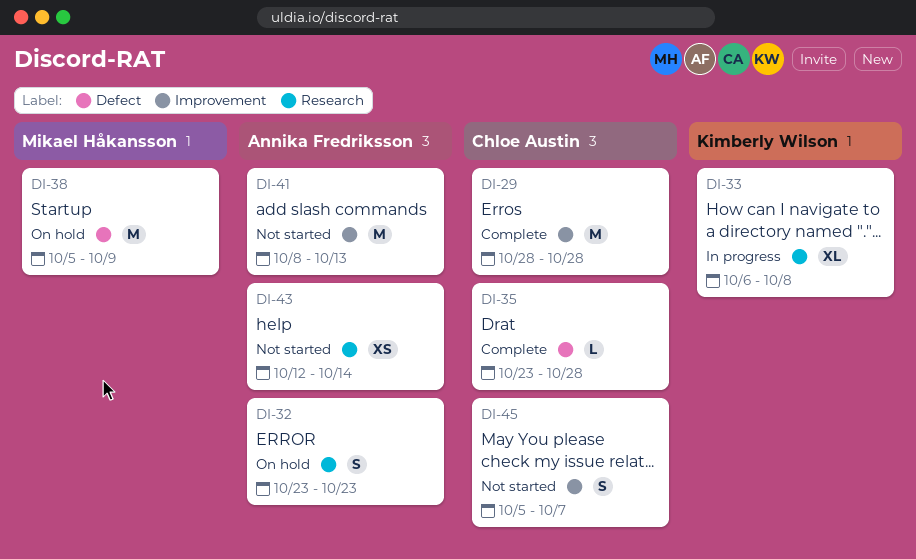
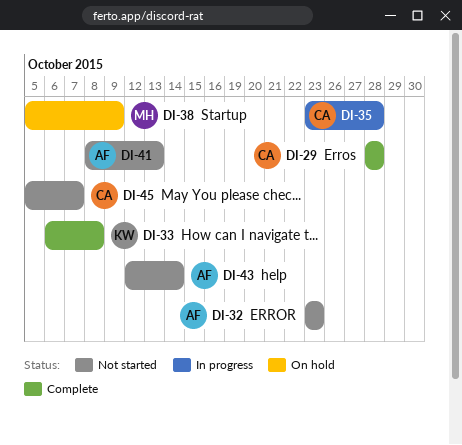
DI-32, status: On hold -> Not started
DI-33, status: In progress -> Complete
DI-35, status: Complete -> In progress

